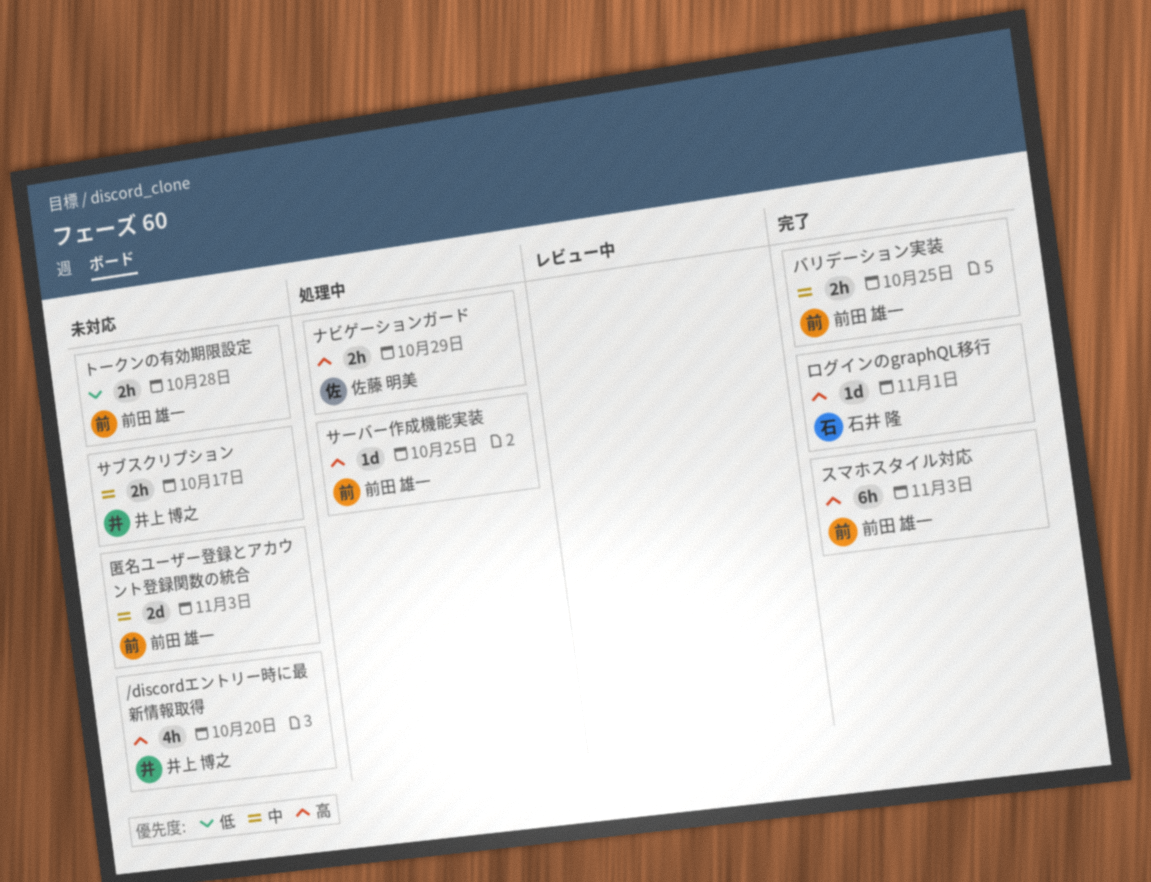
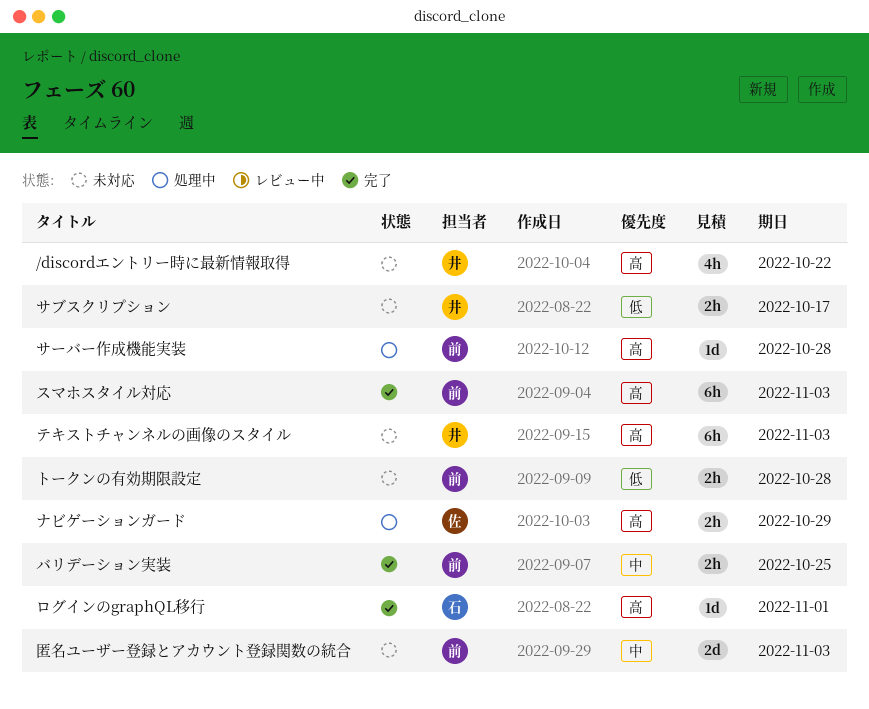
/discordエントリー時に最新情報取得, due: Oct 20 -> Oct 22
サブスクリプション, priority: 中 -> 低
サーバー作成機能実装, due: Oct 25 -> Oct 28
テキストチャンネルの画像のスタイル: none -> present

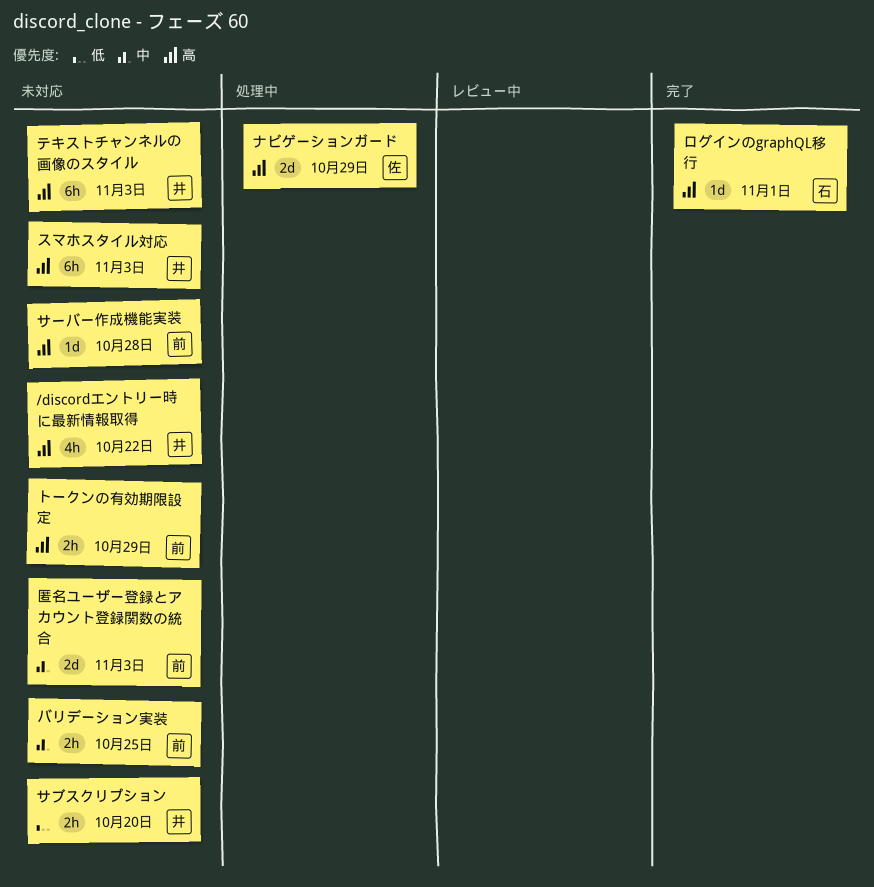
サブスクリプション, due: Oct 17 -> Oct 20
サーバー作成機能実装, status: 処理中 -> 未対応
スマホスタイル対応, status: 完了 -> 未対応
スマホスタイル対応, owner: 前 -> 井
トークンの有効期限設定, priority: 低 -> 高
トークンの有効期限設定, due: Oct 28 -> Oct 29
ナビゲーションガード, estimate: 2h -> 2d
バリデーション実装, status: 完了 -> 未対応

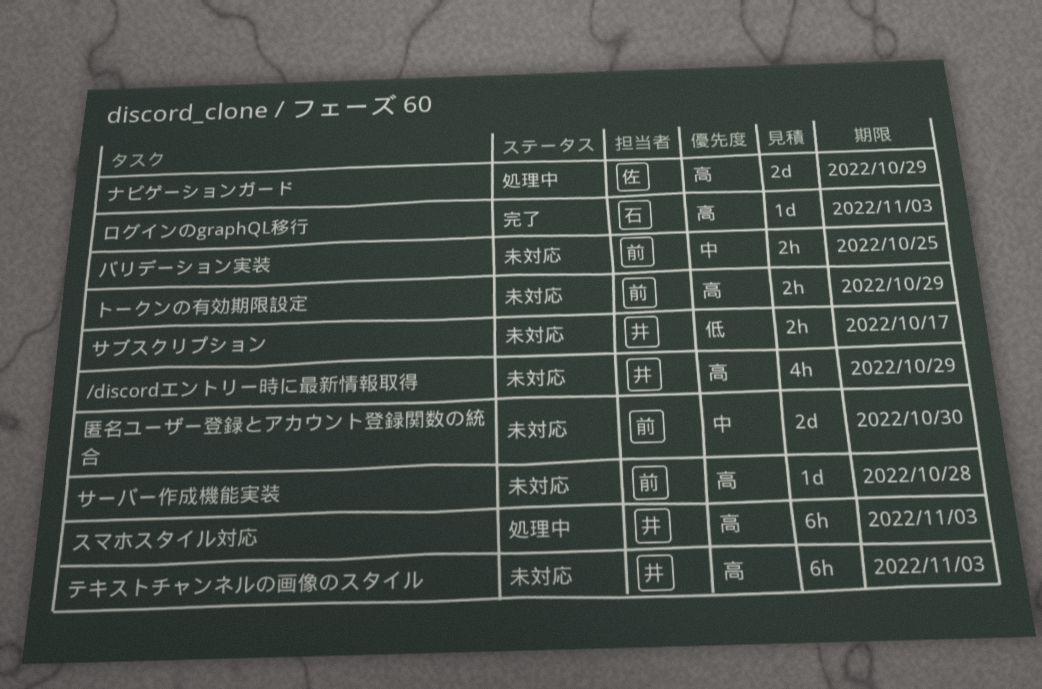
/discordエントリー時に最新情報取得, due: Oct 22 -> Oct 29
サブスクリプション, due: Oct 20 -> Oct 17
スマホスタイル対応, status: 未対応 -> 処理中
ログインのgraphQL移行, due: Nov 1 -> Nov 3
匿名ユーザー登録とアカウント登録関数の統合, due: Nov 3 -> Oct 30

